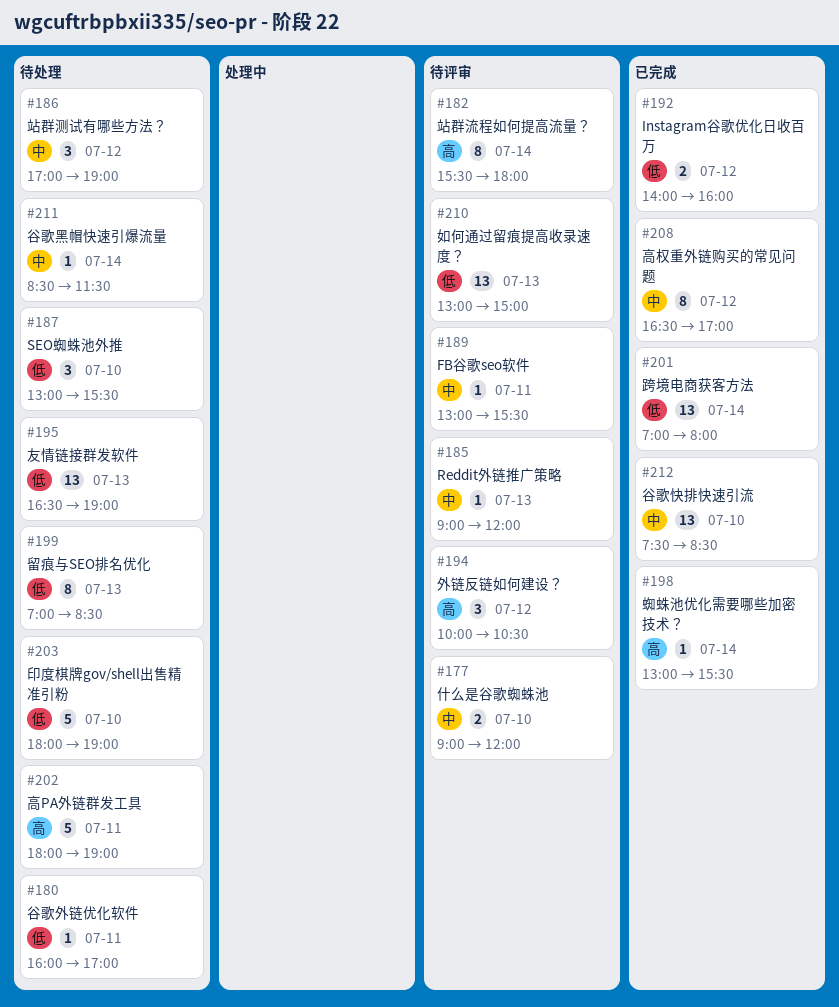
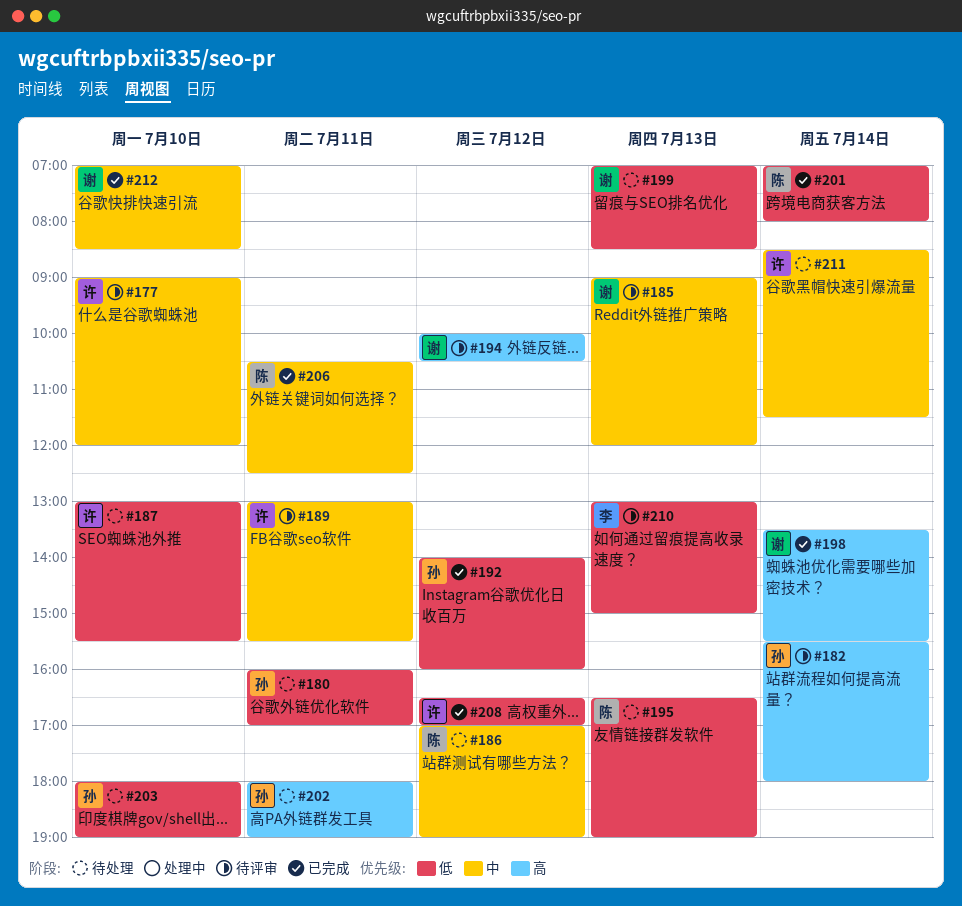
#198, begins: 13:00 -> 13:30
#206: none -> present
#208, priority: 中 -> 低
#212, begins: 07:30 -> 07:00

